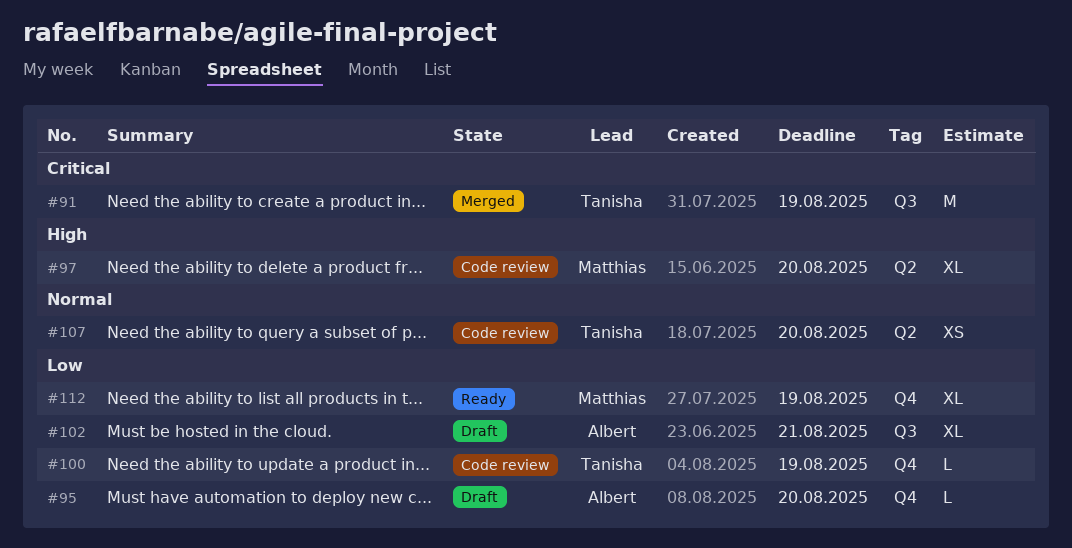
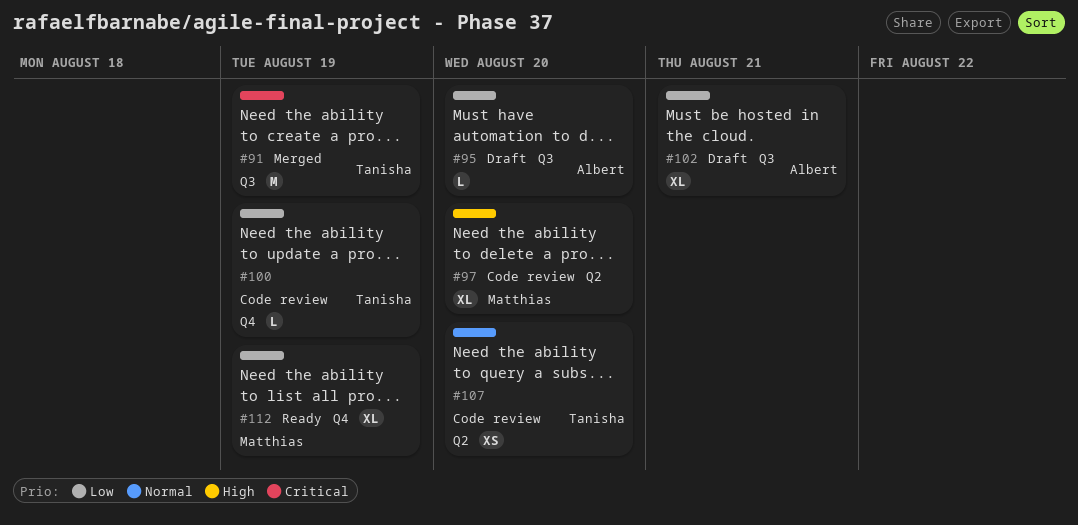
#95, label: Q4 -> Q3

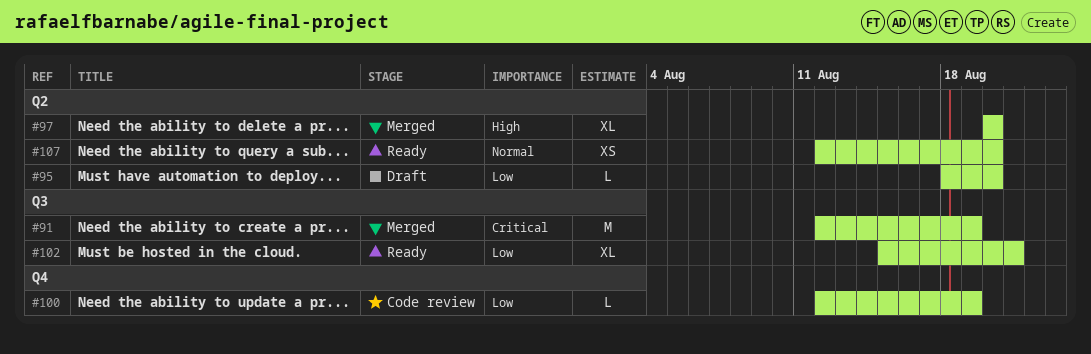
#95, label: Q3 -> Q2
#97, status: Code review -> Merged
#102, status: Draft -> Ready
#107, status: Code review -> Ready
#112: present -> none

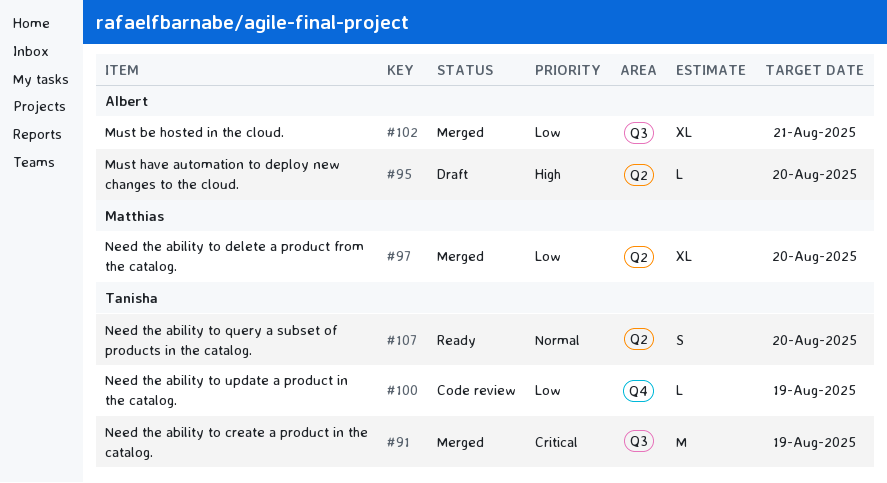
#95, priority: Low -> High
#97, priority: High -> Low
#102, status: Ready -> Merged
#107, estimate: XS -> S

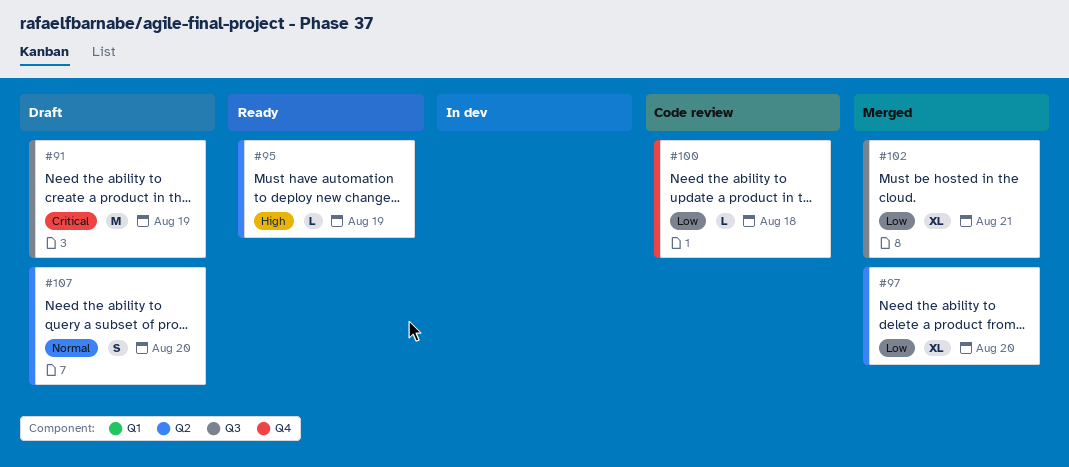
#91, status: Merged -> Draft
#95, status: Draft -> Ready
#95, due: Aug 20 -> Aug 19
#100, due: Aug 19 -> Aug 18
#107, status: Ready -> Draft

